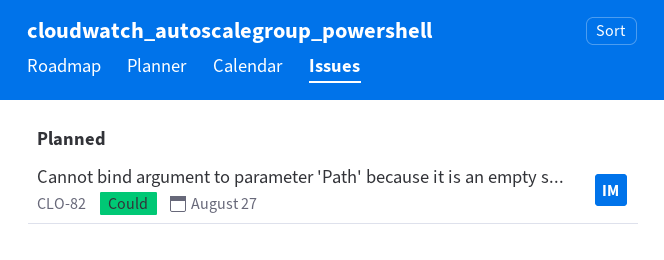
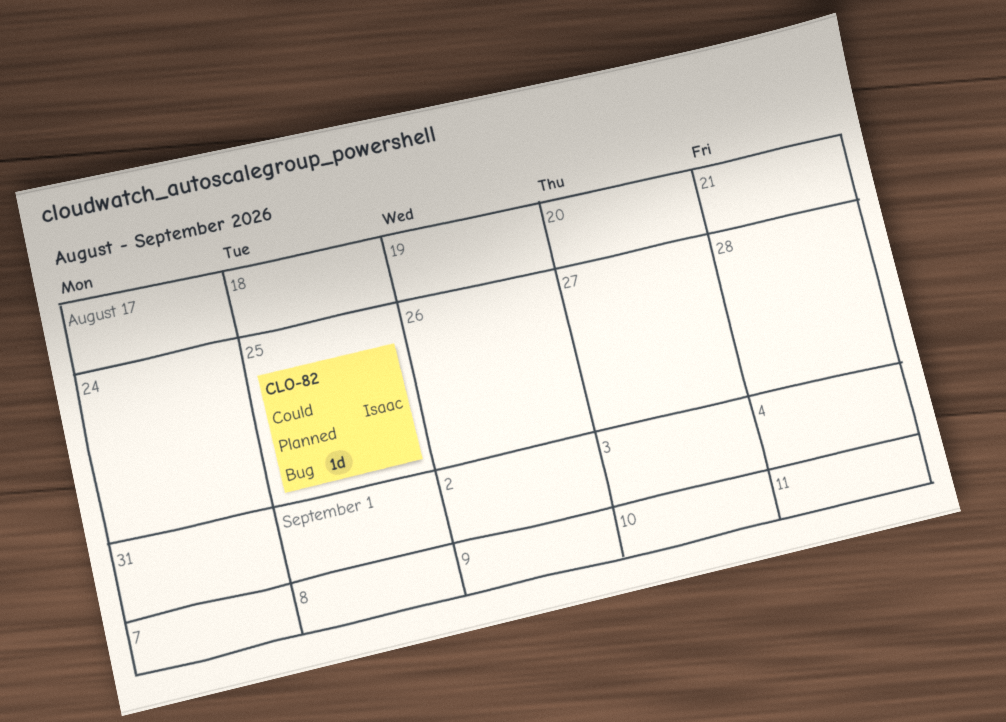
CLO-82, due: Aug 27 -> Aug 25

